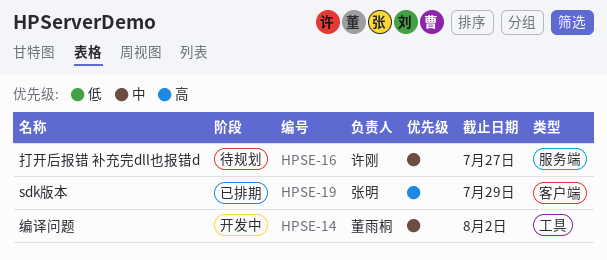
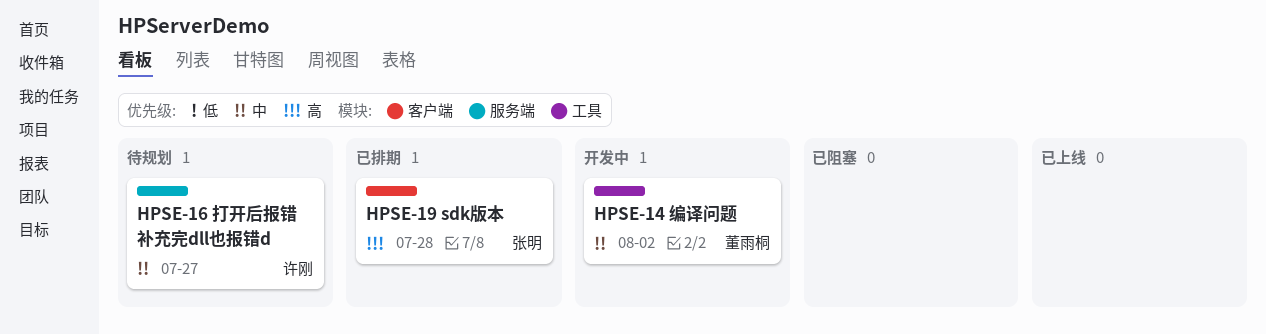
HPSE-19, due: Jul 29 -> Jul 28

